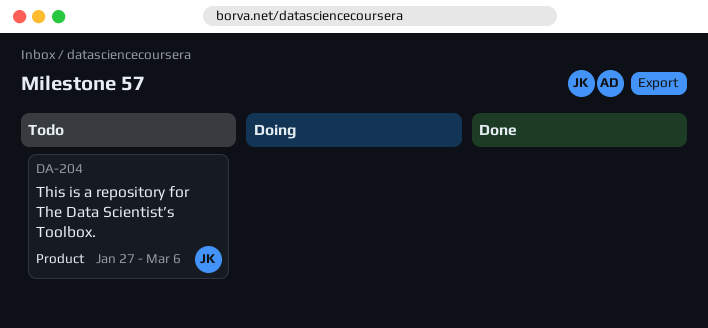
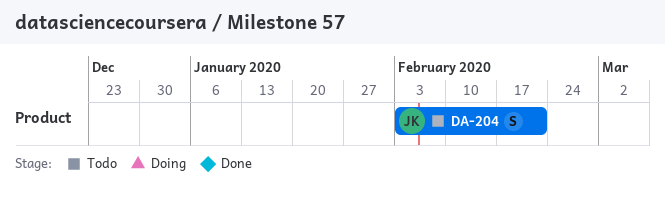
DA-204, start: Jan 27 -> Feb 3
DA-204, due: Mar 6 -> Feb 21

